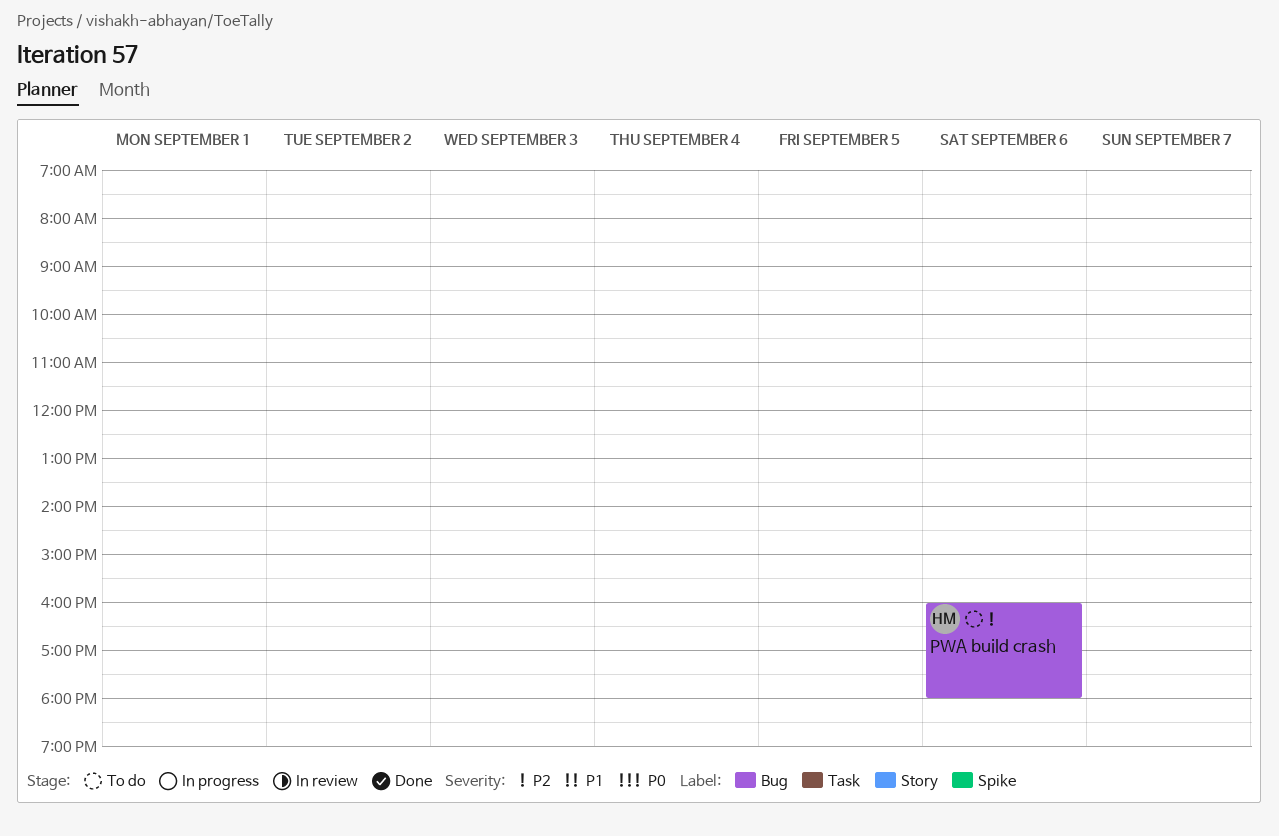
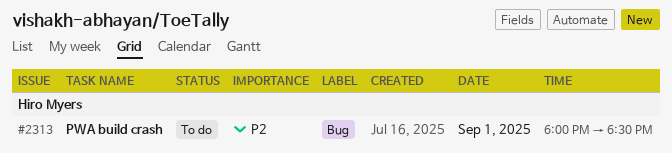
PWA build crash, day: Sep 6 -> Sep 1
PWA build crash, begins: 16:00 -> 18:00
PWA build crash, ends: 18:00 -> 18:30

